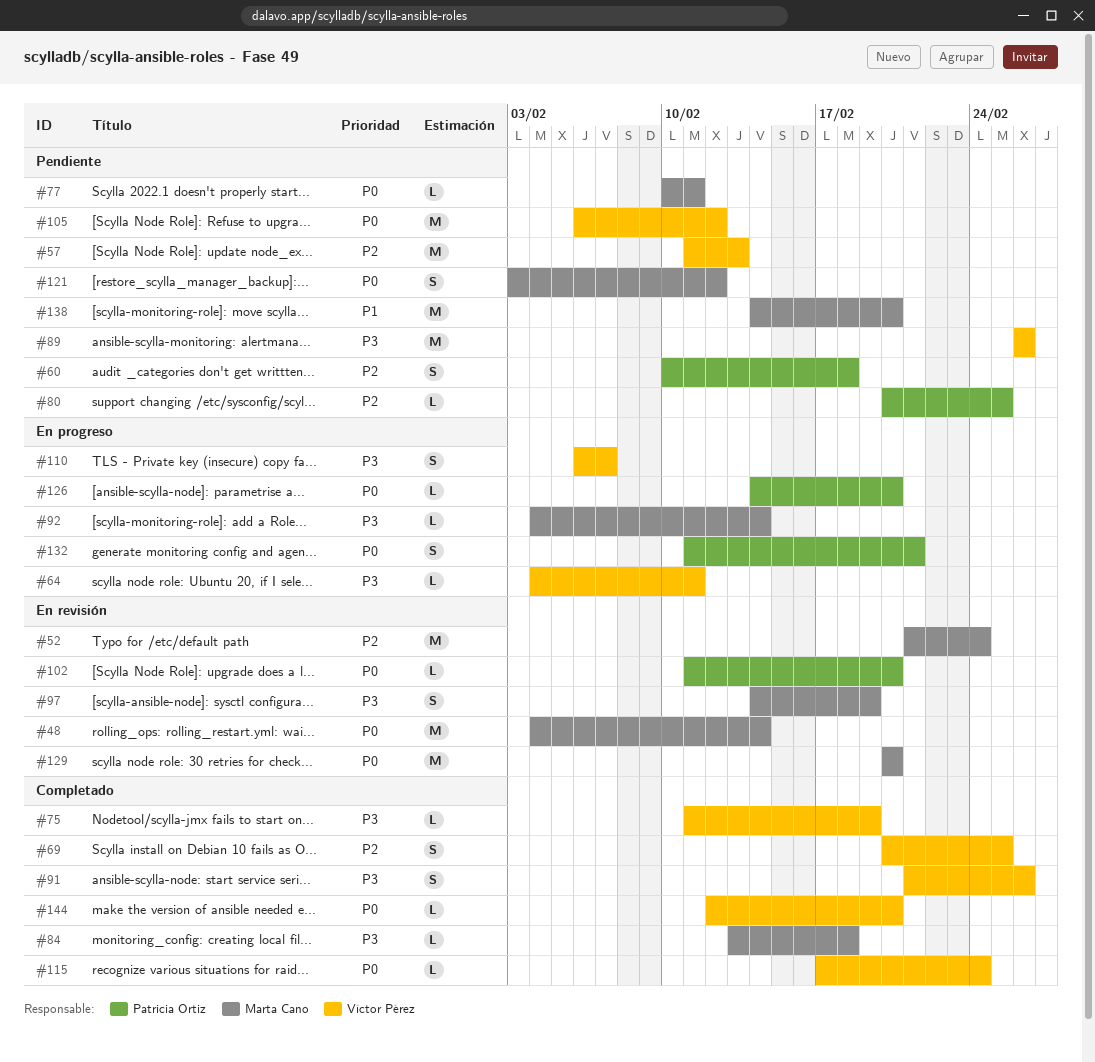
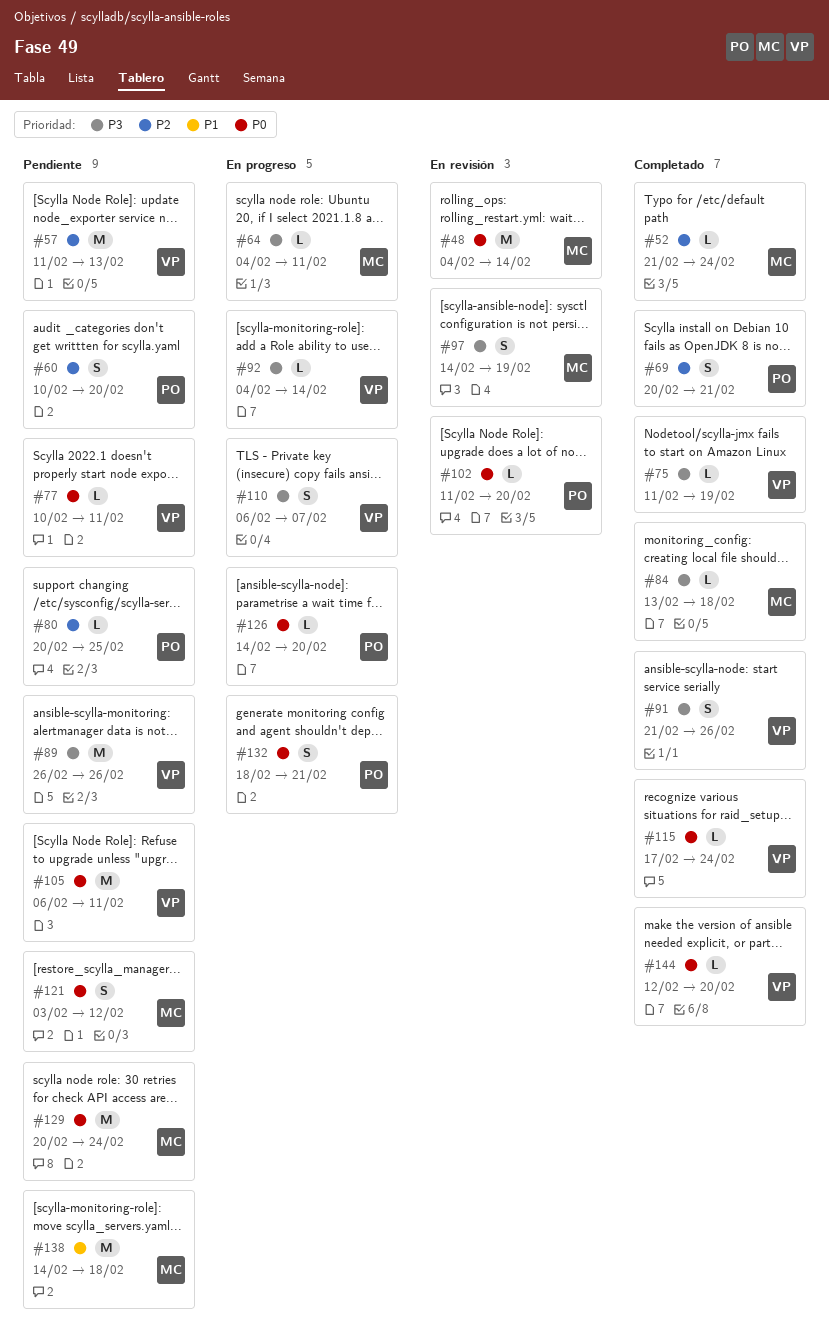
#52, status: En revisión -> Completado
#52, estimate: M -> L
#60, due: Feb 18 -> Feb 20
#64, owner: Víctor Pérez -> Marta Cano
#69, owner: Víctor Pérez -> Patricia Ortiz
#69, due: Feb 25 -> Feb 21
#77, owner: Marta Cano -> Víctor Pérez
#92, owner: Marta Cano -> Víctor Pérez
#105, due: Feb 12 -> Feb 11
#129, status: En revisión -> Pendiente
#129, due: Feb 20 -> Feb 24
#132, start: Feb 11 -> Feb 18
#138, due: Feb 20 -> Feb 18

